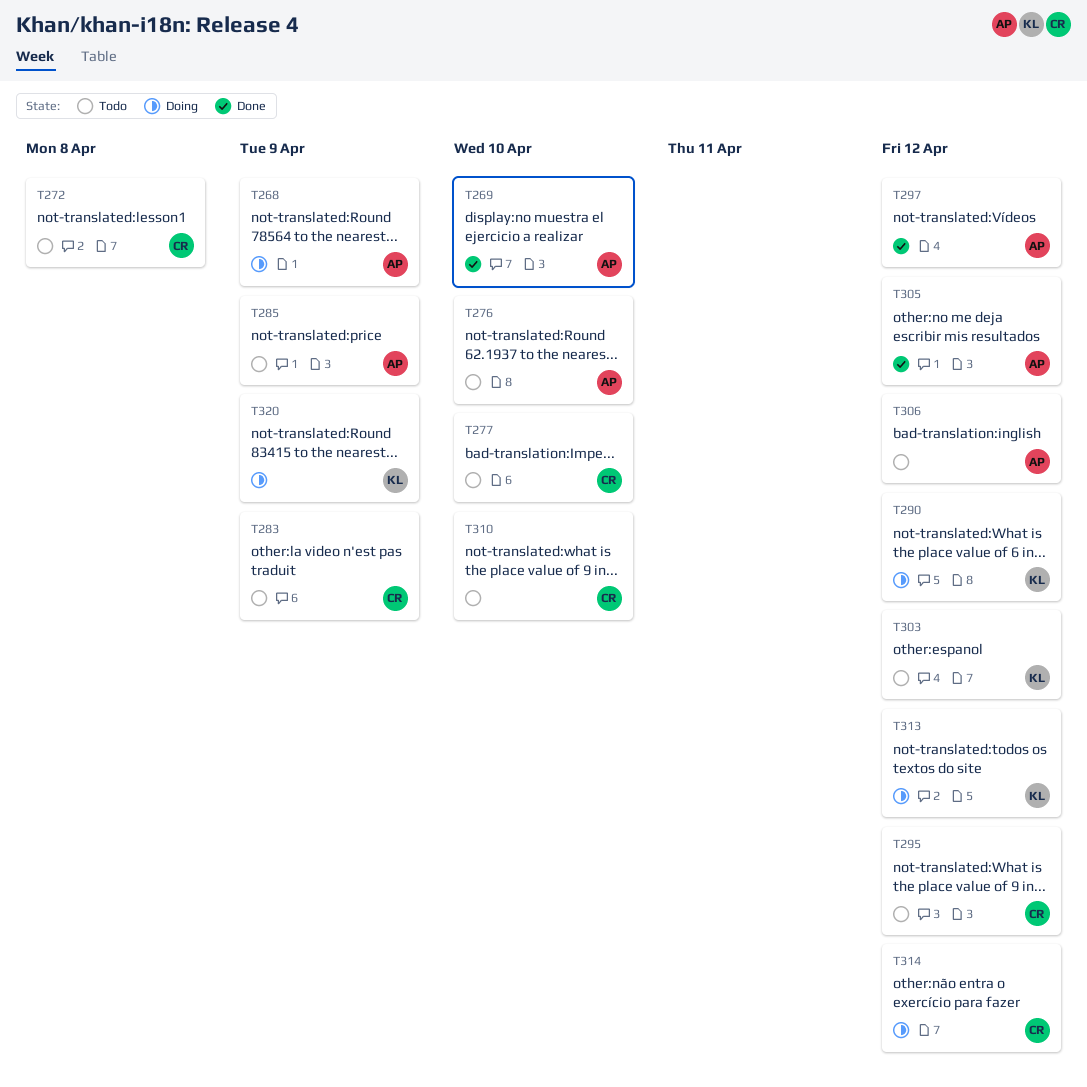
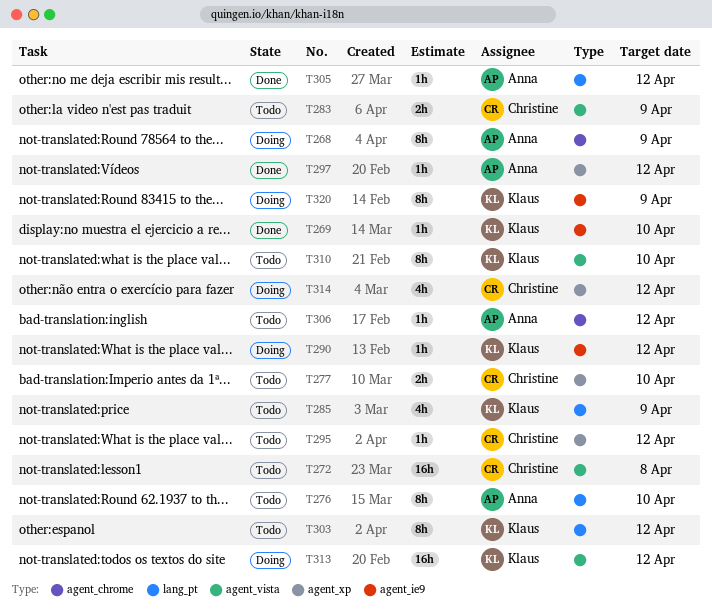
T269, owner: Anna -> Klaus
T285, owner: Anna -> Klaus
T310, owner: Christine -> Klaus

